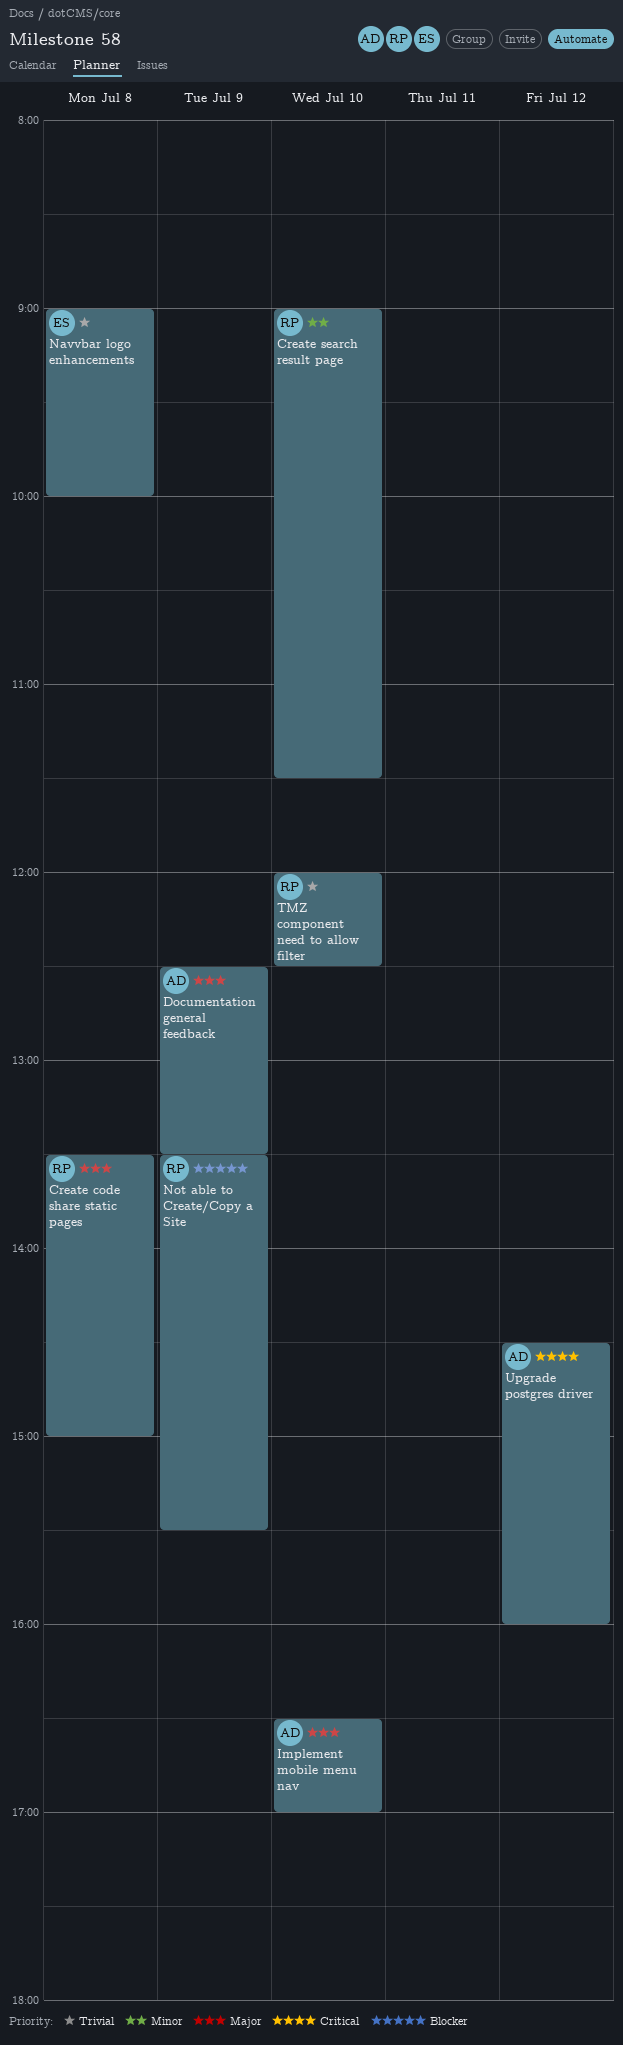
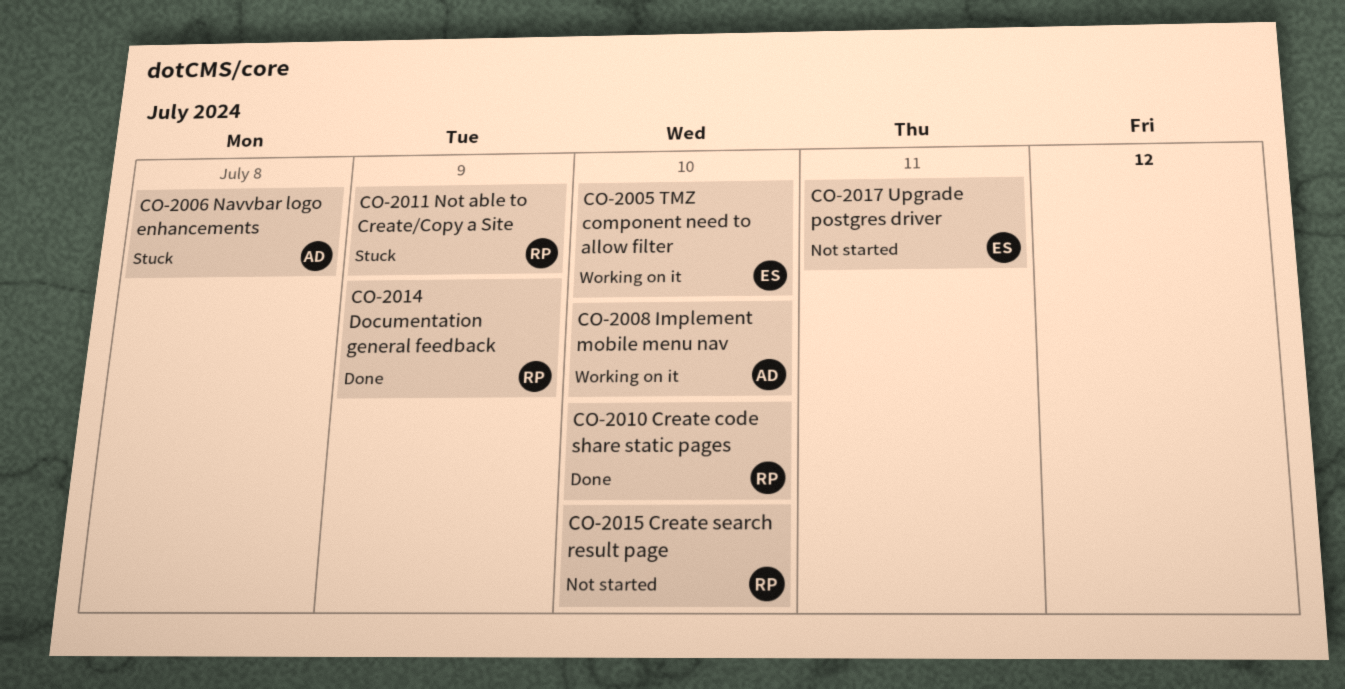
Create code share static pages, day: Jul 8 -> Jul 10
Documentation general feedback, owner: AD -> RP
Navvbar logo enhancements, owner: ES -> AD
TMZ component need to allow filter, owner: RP -> ES
Upgrade postgres driver, owner: AD -> ES
Upgrade postgres driver, day: Jul 12 -> Jul 11

